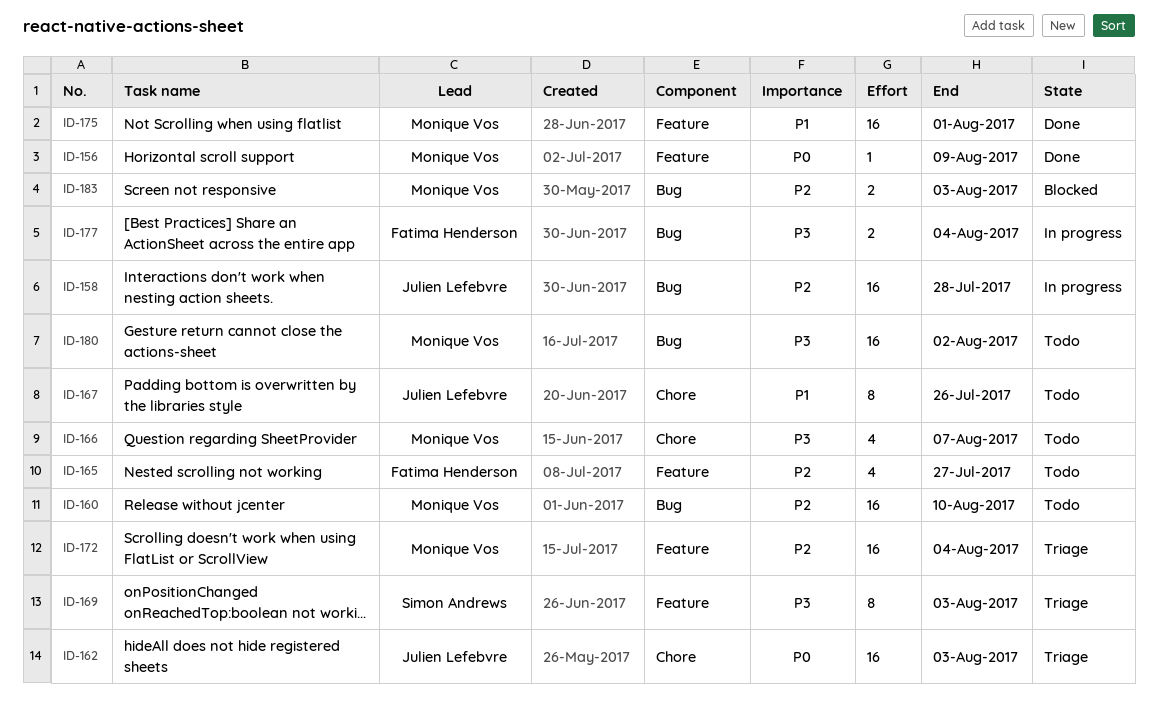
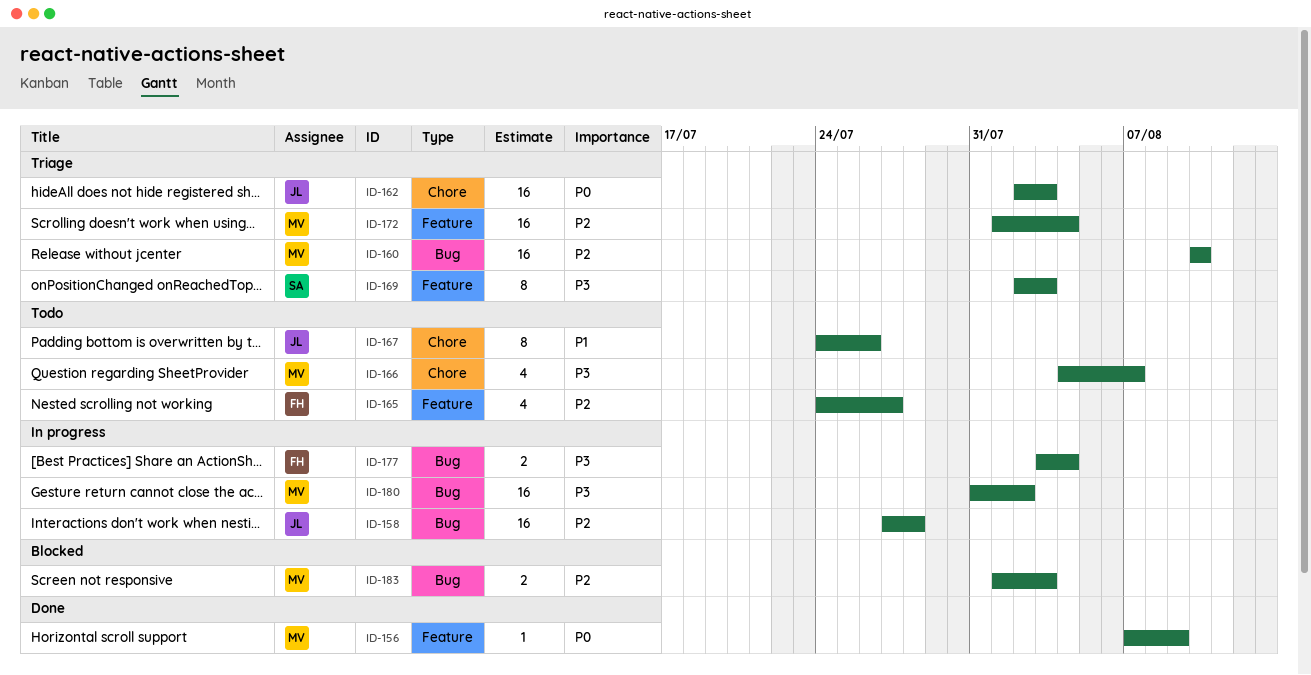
ID-160, status: Todo -> Triage
ID-175: present -> none
ID-180, status: Todo -> In progress

